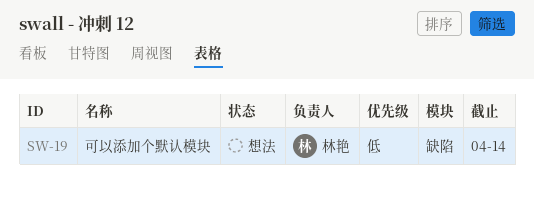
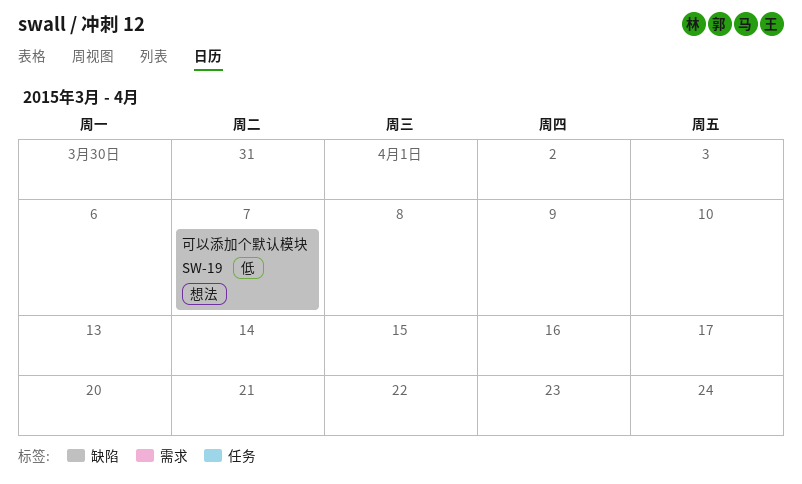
SW-19, due: Apr 14 -> Apr 7

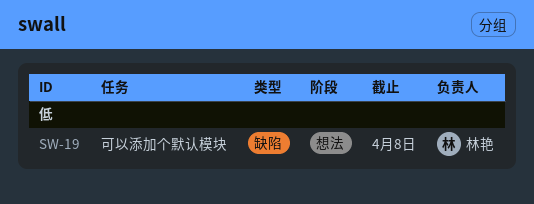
SW-19, due: Apr 7 -> Apr 8

